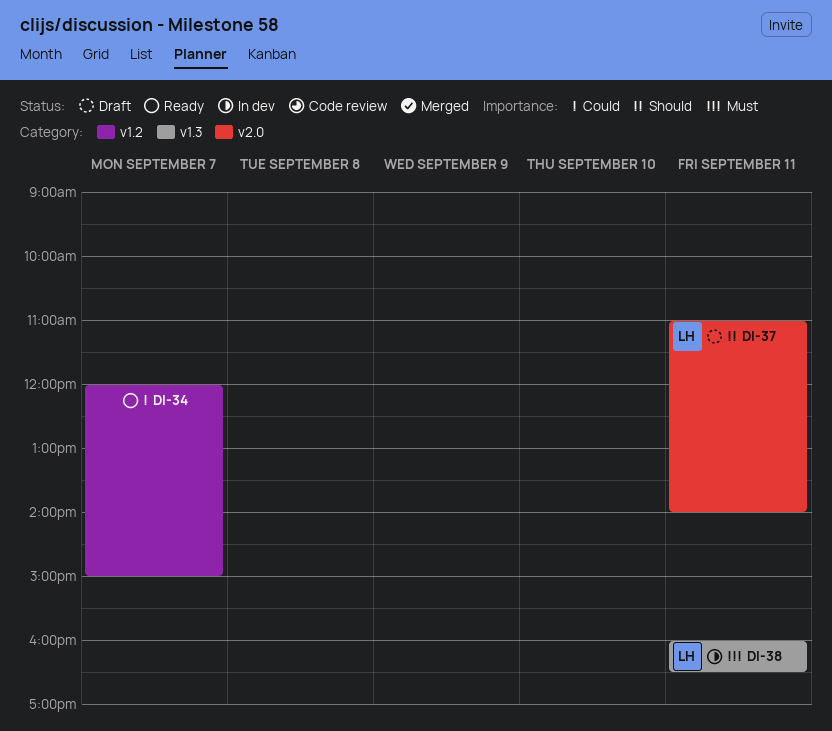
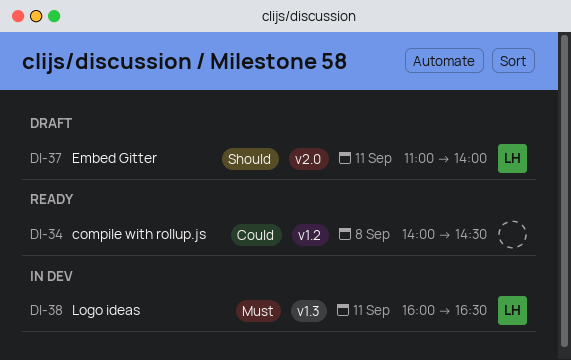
DI-34, day: Sep 7 -> Sep 8
DI-34, begins: 12:00 -> 14:00
DI-34, ends: 15:00 -> 14:30

